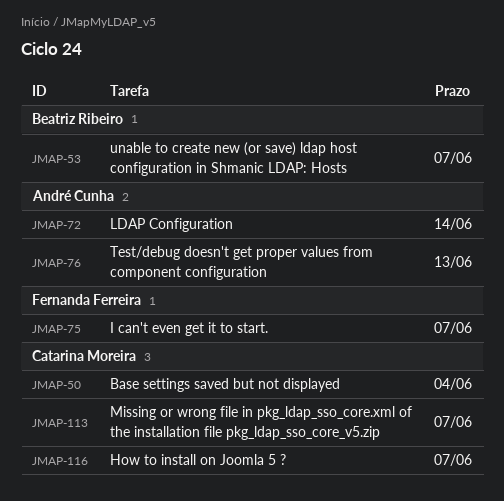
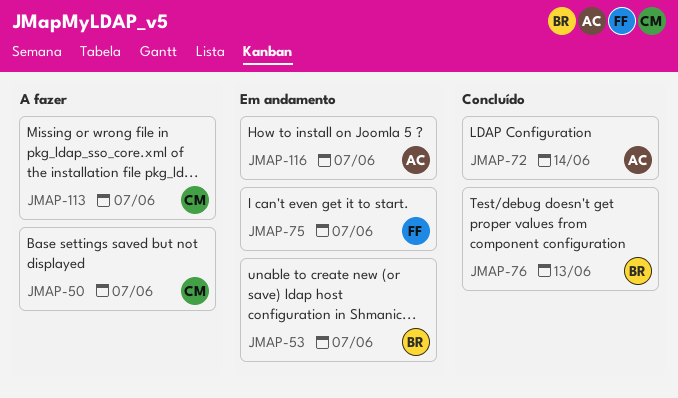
JMAP-50, due: Jun 4 -> Jun 7
JMAP-76, owner: André Cunha -> Beatriz Ribeiro
JMAP-116, owner: Catarina Moreira -> André Cunha

